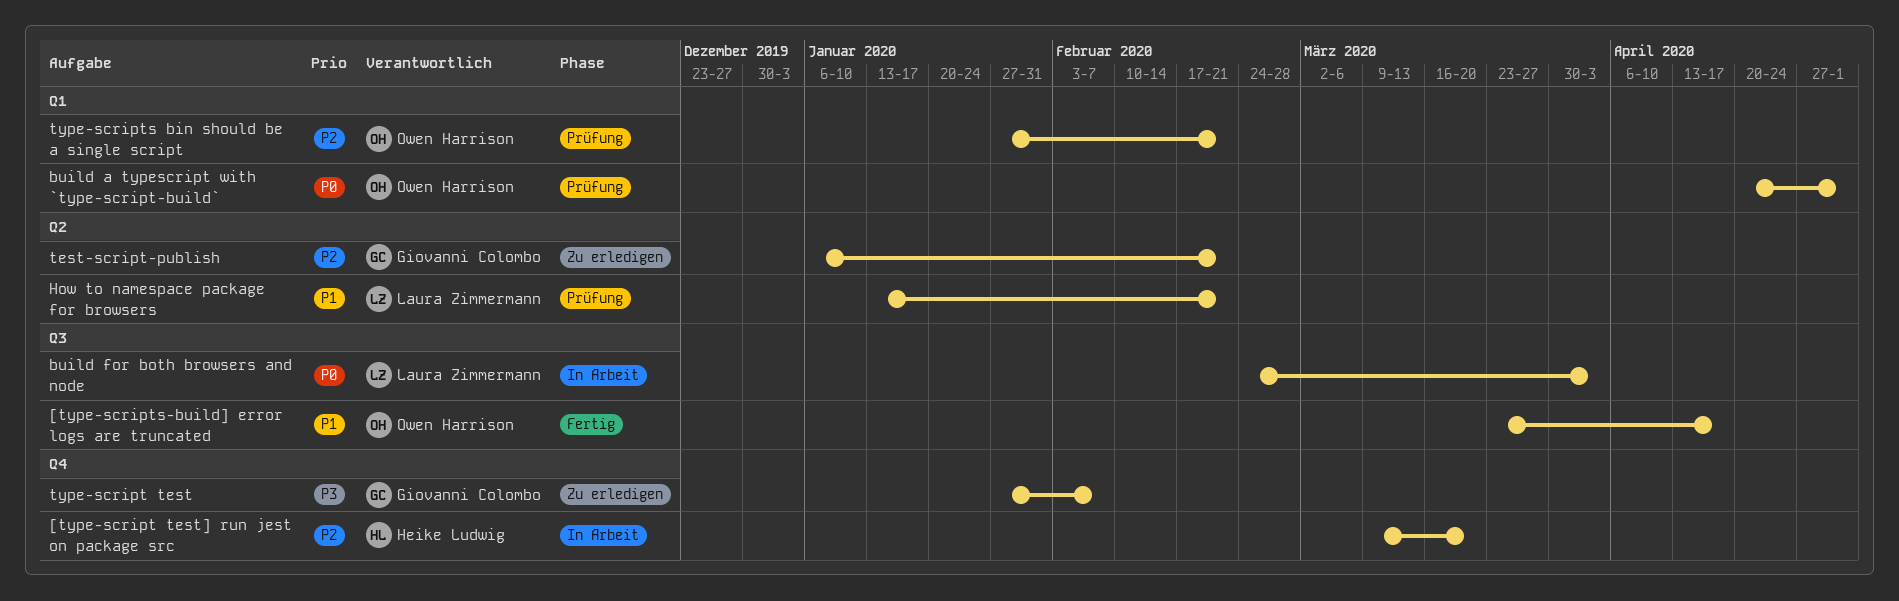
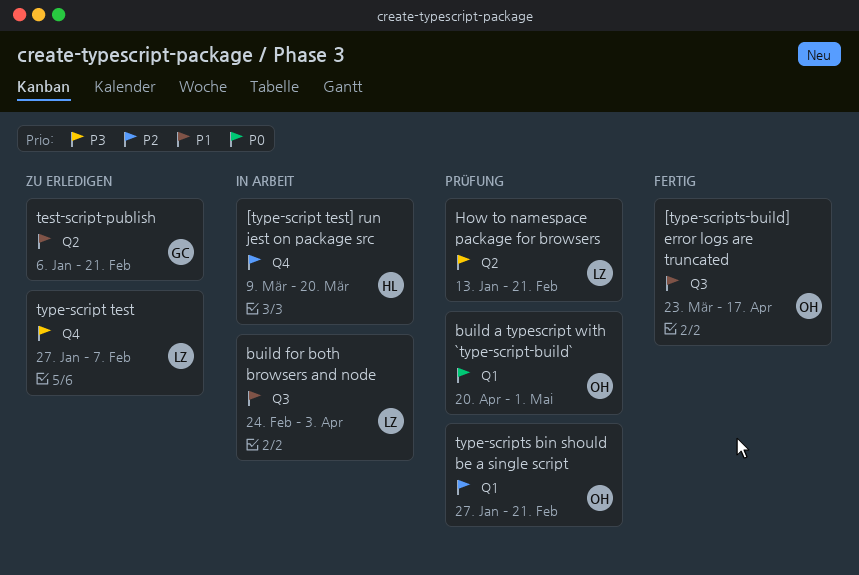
build for both browsers and node, priority: P0 -> P1
How to namespace package for browsers, priority: P1 -> P3
test-script-publish, priority: P2 -> P1
type-script test, owner: Giovanni Colombo -> Laura Zimmermann

